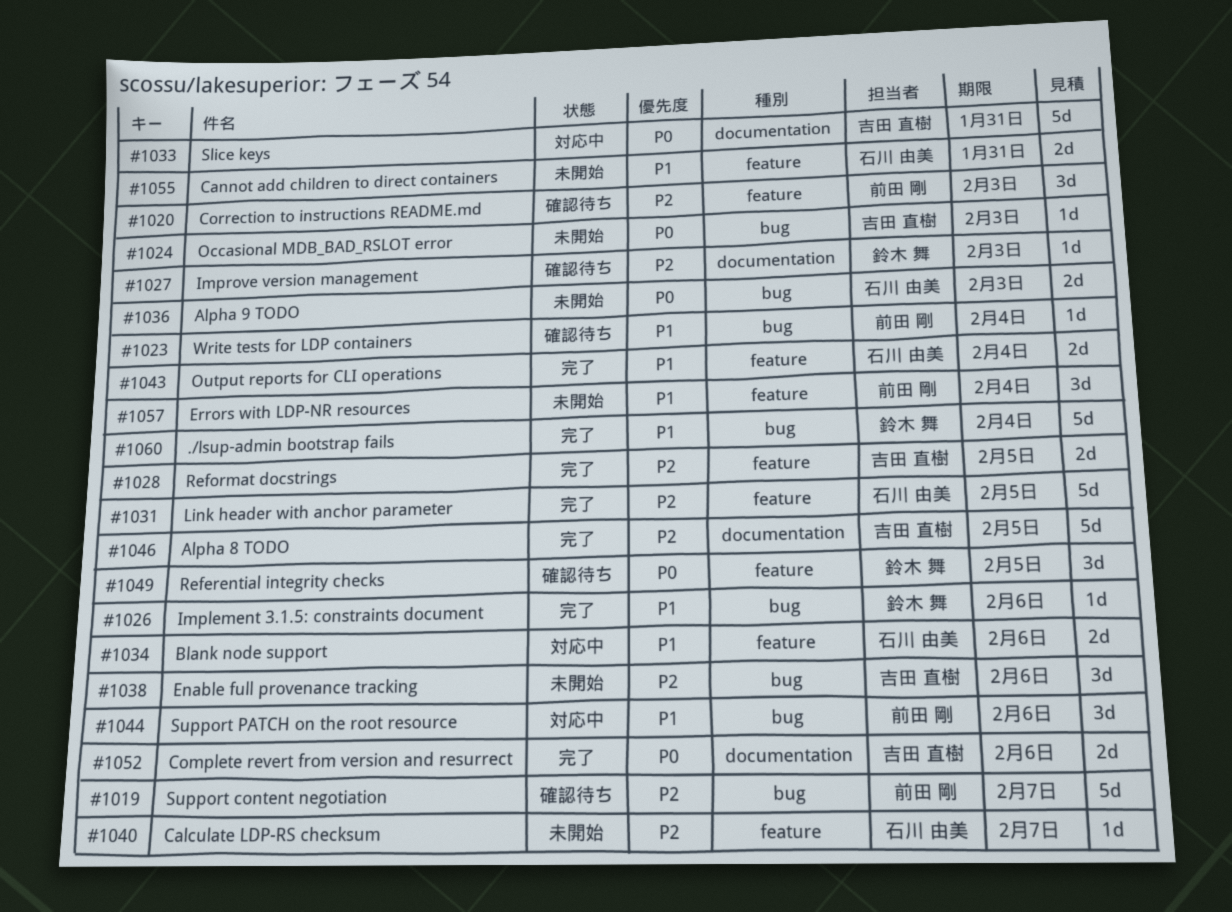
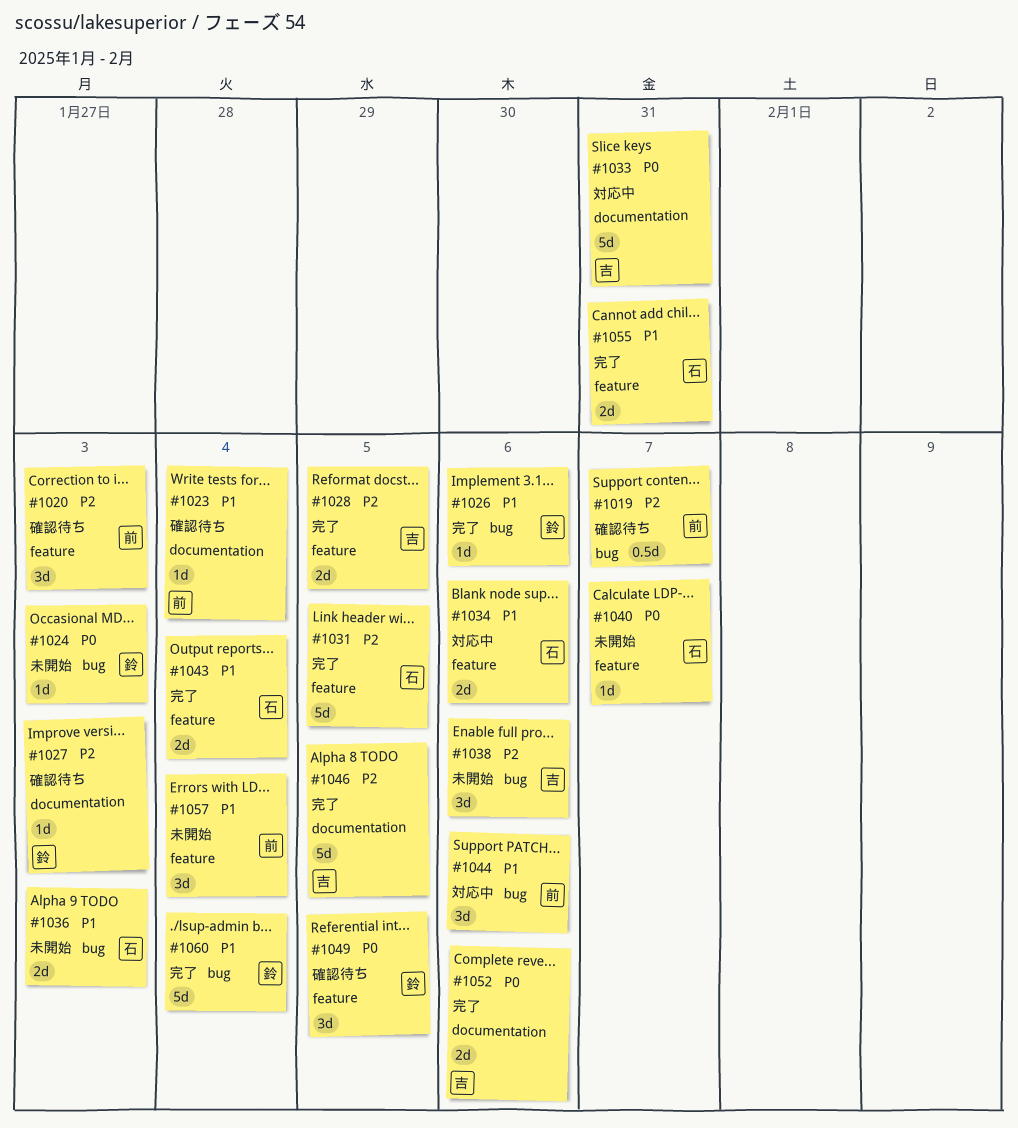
#1019, estimate: 5d -> 0.5d
#1023, label: bug -> documentation
#1024, owner: 吉田 直樹 -> 鈴木 舞
#1036, priority: P0 -> P1
#1040, priority: P2 -> P0
#1055, status: 未開始 -> 完了

